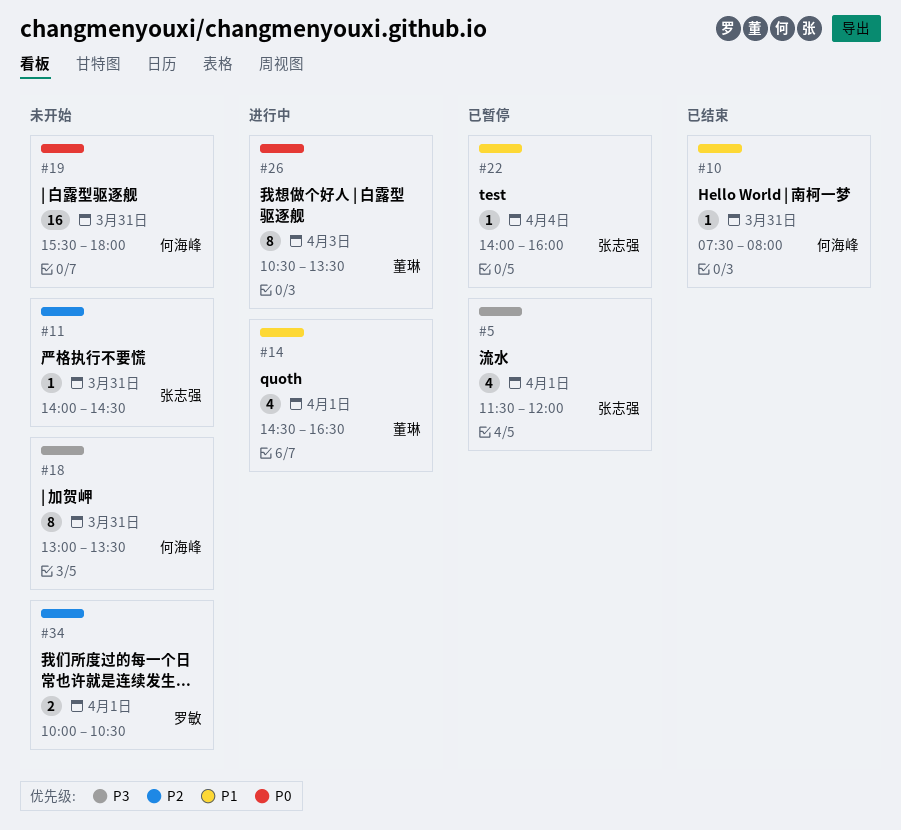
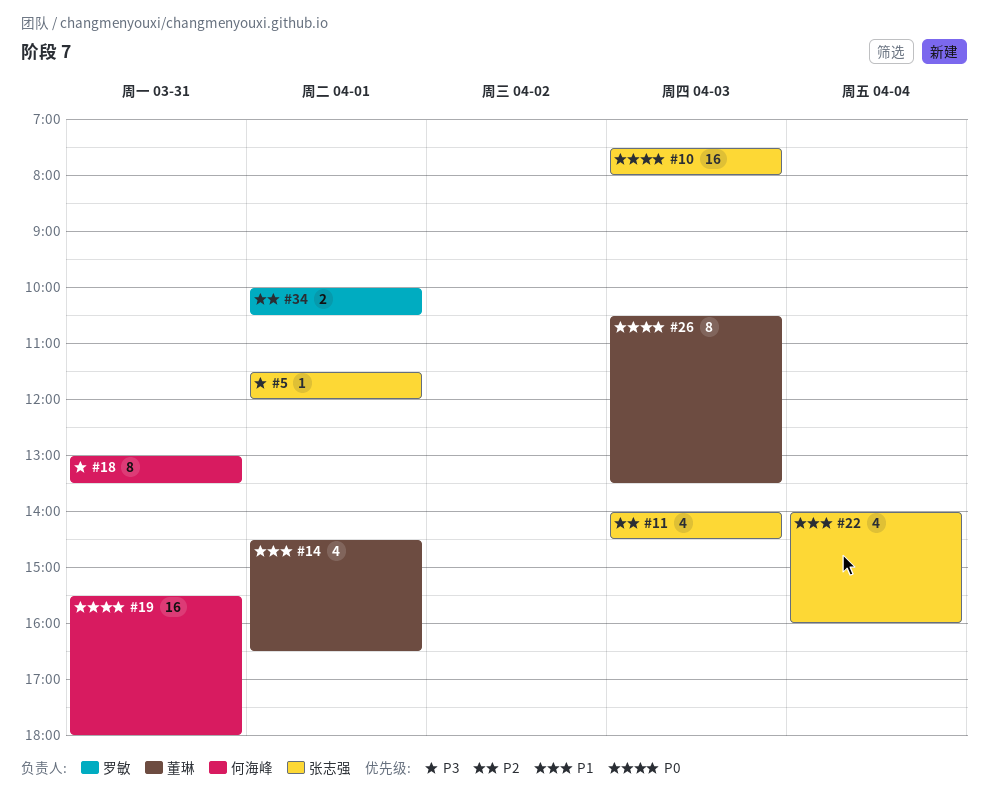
#5, estimate: 4 -> 1
#10, owner: 何海峰 -> 张志强
#10, priority: P1 -> P0
#10, estimate: 1 -> 16
#10, day: Mar 31 -> Apr 3
#11, estimate: 1 -> 4
#11, day: Mar 31 -> Apr 3
#22, estimate: 1 -> 4

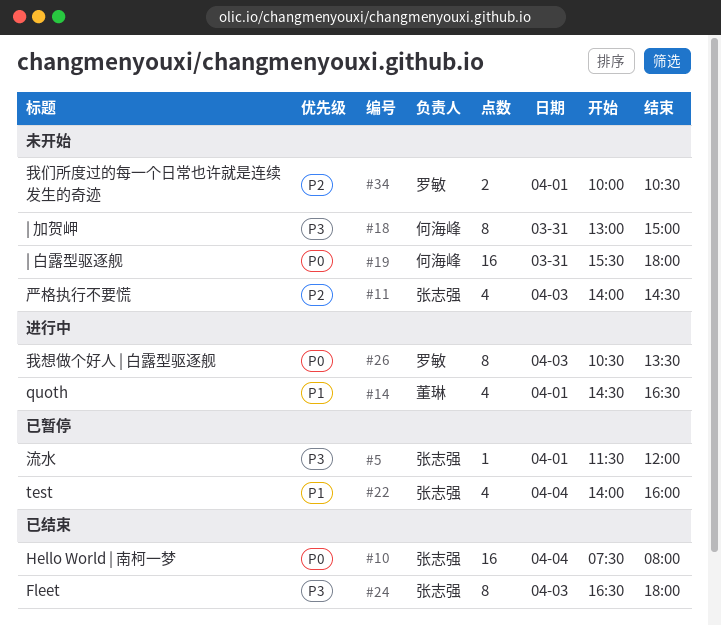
#10, day: Apr 3 -> Apr 4
#18, ends: 13:30 -> 15:00
#24: none -> present
#26, owner: 董琳 -> 罗敏

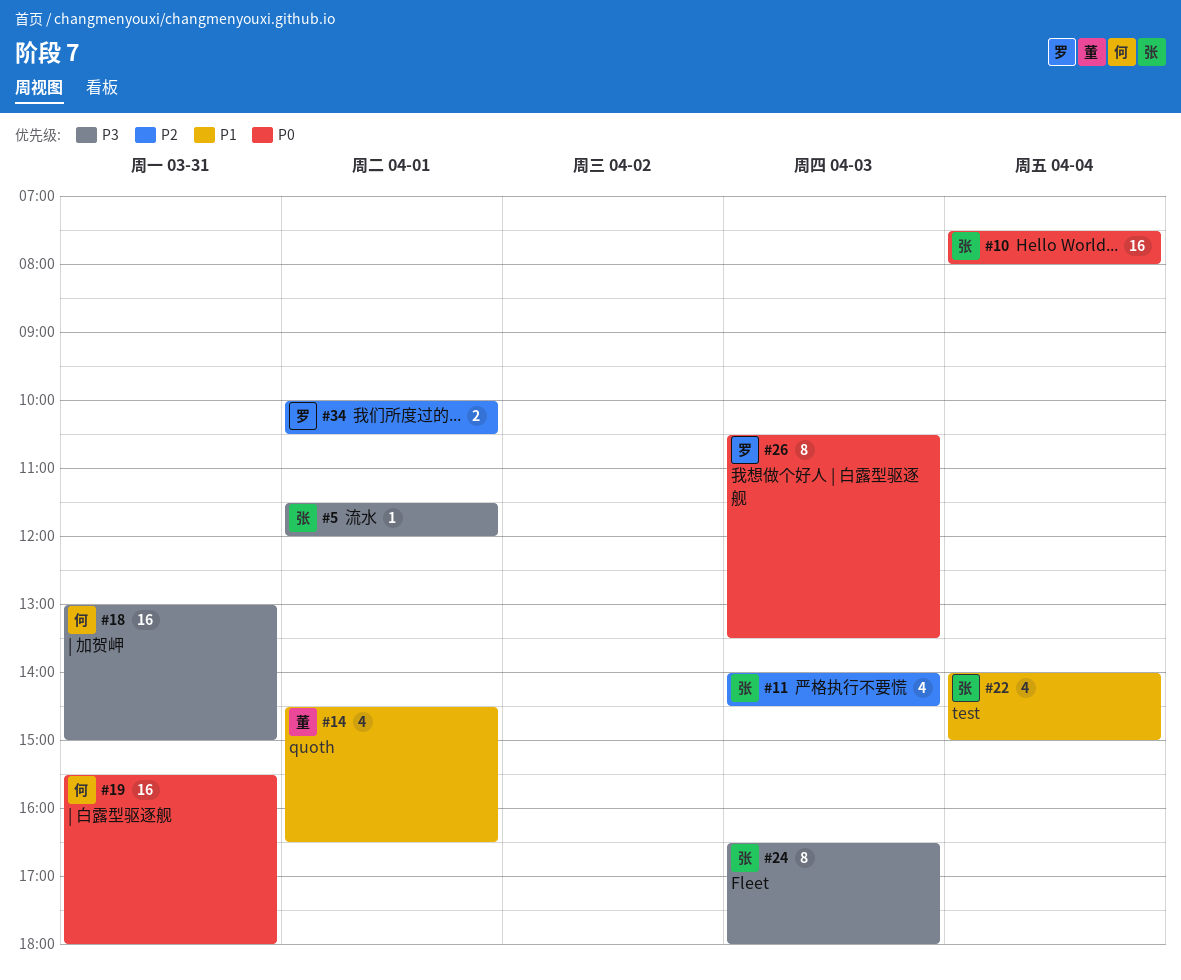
#18, estimate: 8 -> 16
#22, ends: 16:00 -> 15:00

